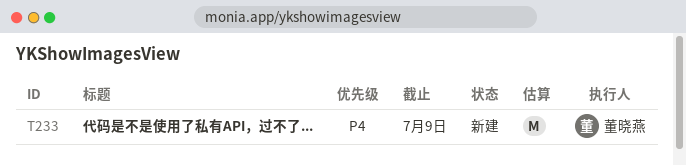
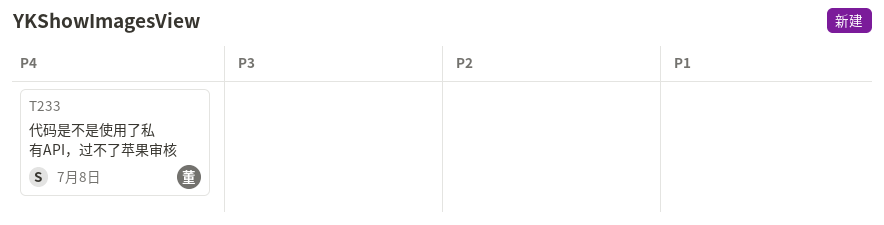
T233, estimate: M -> S
T233, due: Jul 9 -> Jul 8

